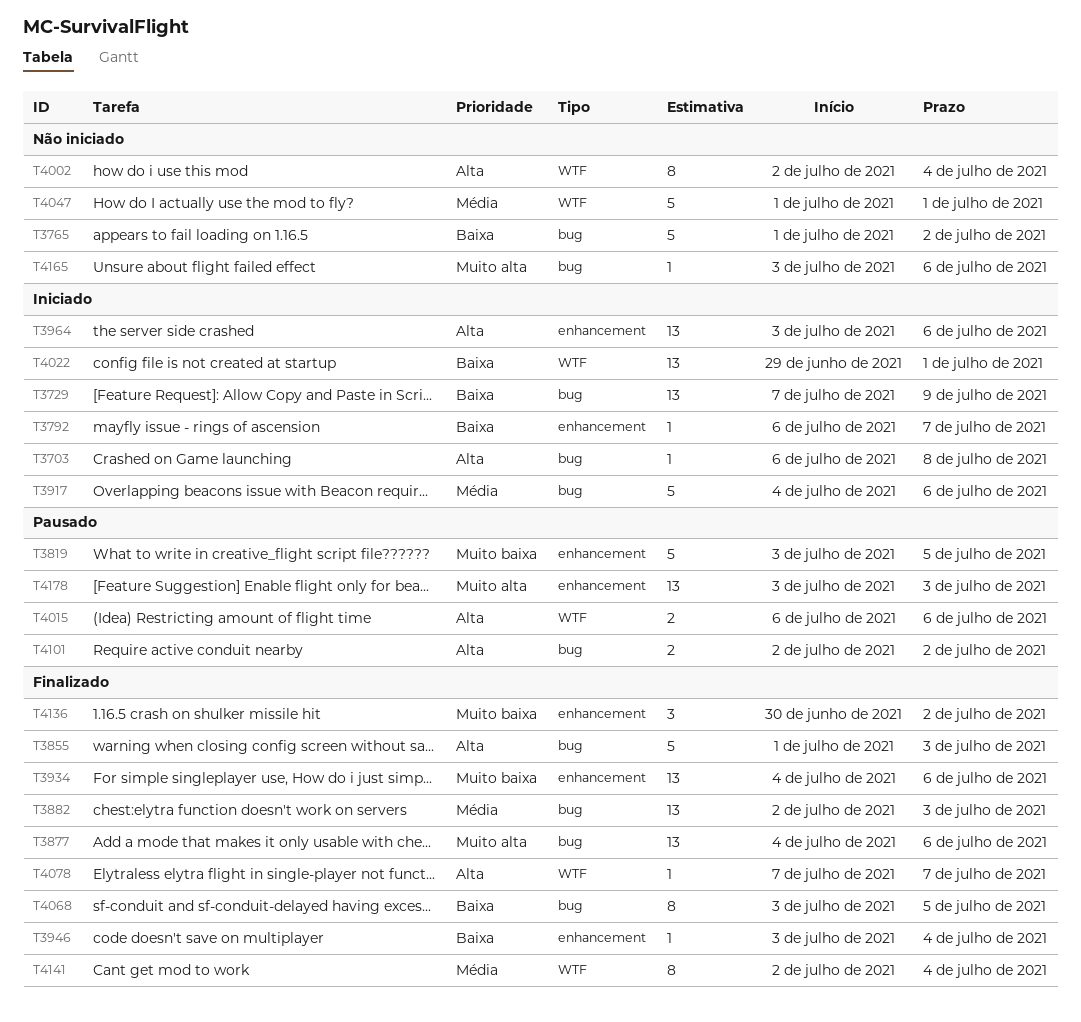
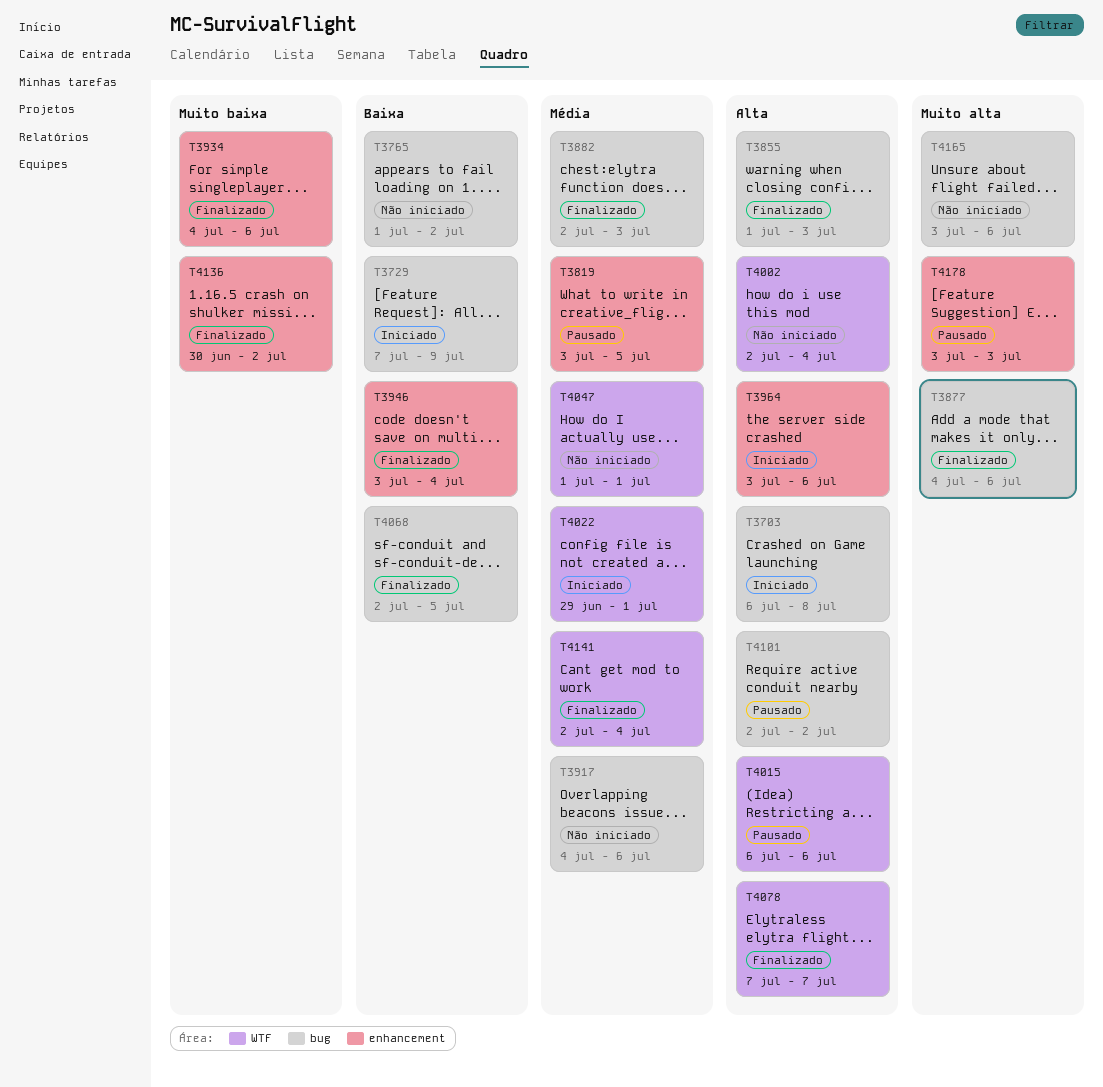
T3792: present -> none
T3819, priority: Muito baixa -> Média
T3917, status: Iniciado -> Não iniciado
T4022, priority: Baixa -> Média
T4068, start: Jul 3 -> Jul 2

